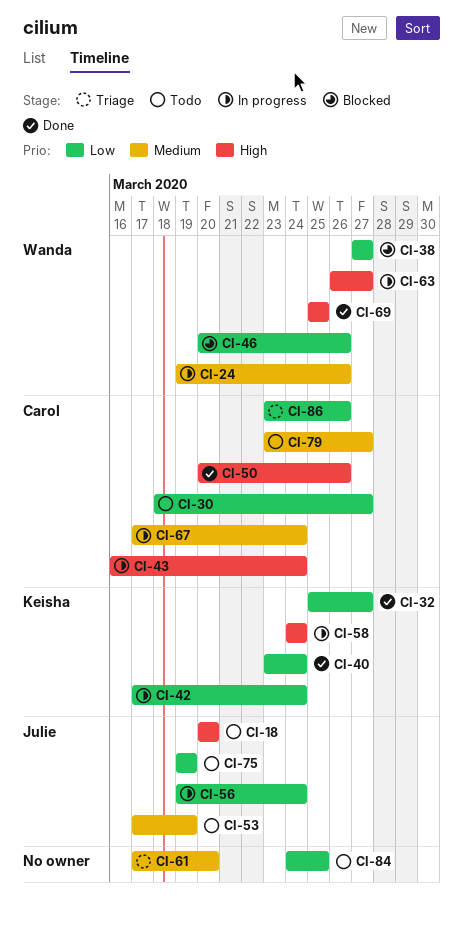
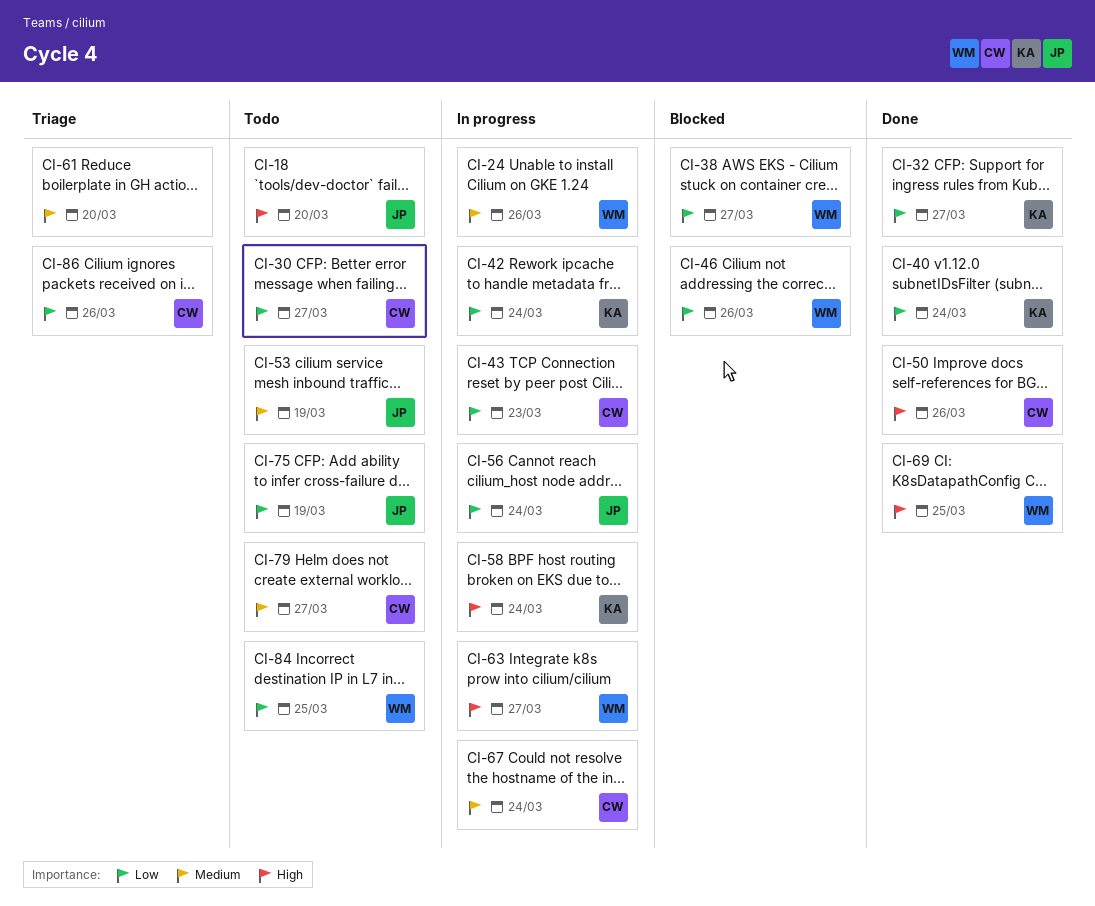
CI-43, priority: High -> Low
CI-43, due: Mar 24 -> Mar 23
CI-84, owner: none -> Wanda

